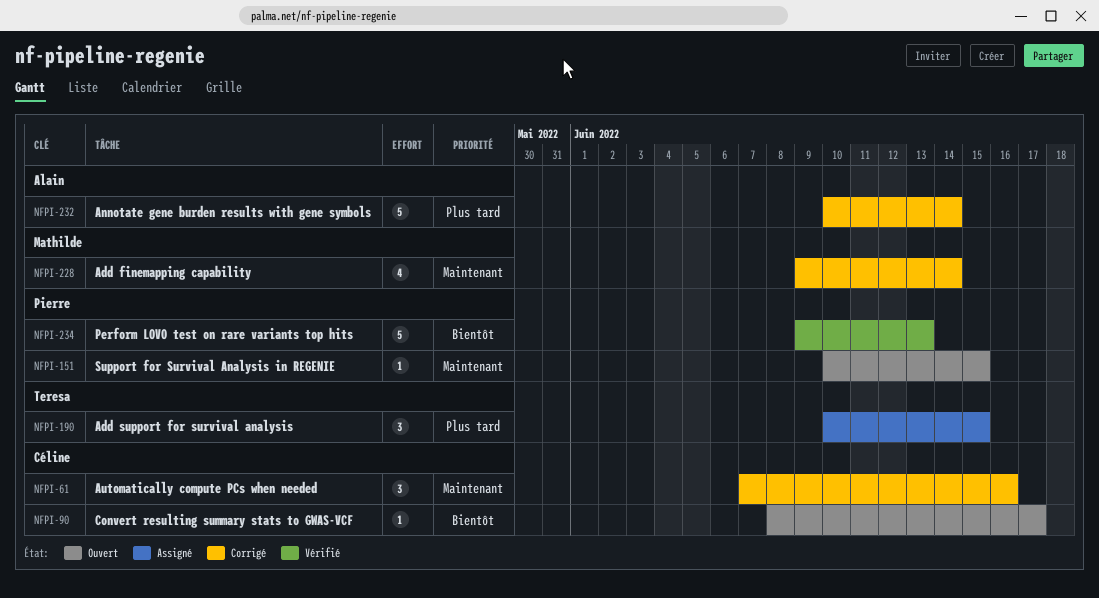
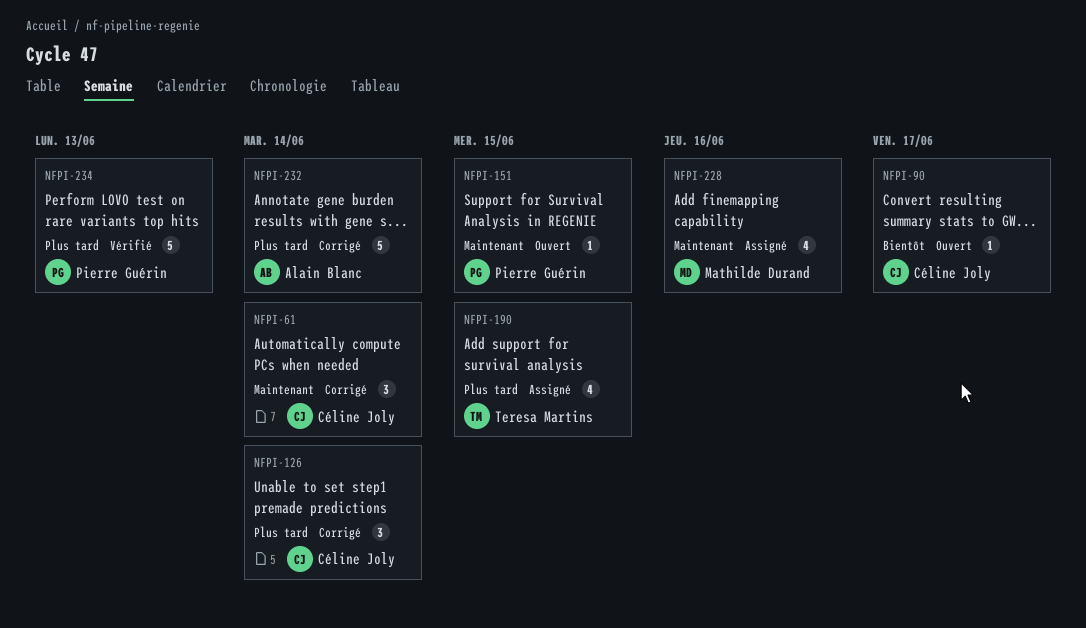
NFPI-61, due: Jun 16 -> Jun 14
NFPI-126: none -> present
NFPI-190, estimate: 3 -> 4
NFPI-228, status: Corrigé -> Assigné
NFPI-228, due: Jun 14 -> Jun 16
NFPI-234, priority: Bientôt -> Plus tard

